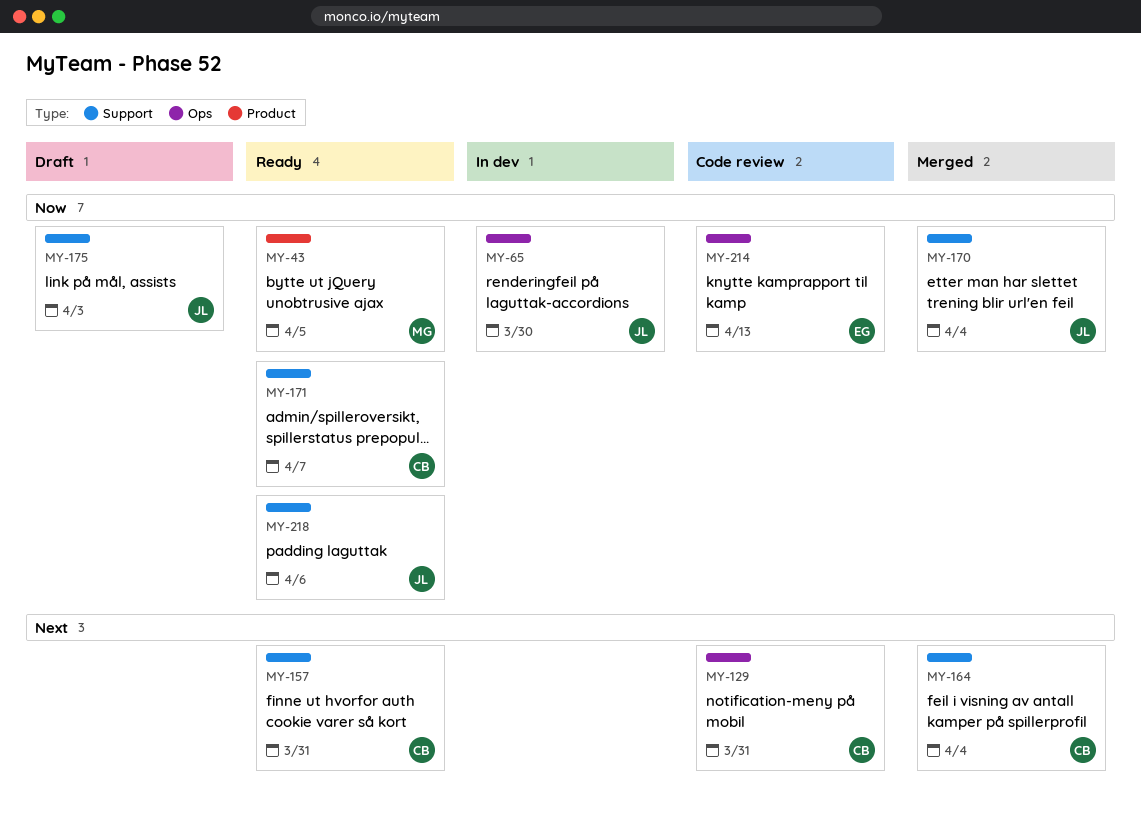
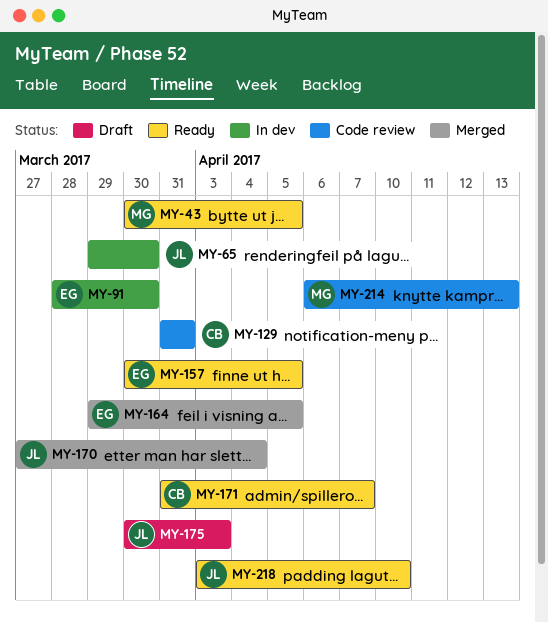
MY-91: none -> present
MY-157, owner: CB -> EG
MY-157, due: Mar 31 -> Apr 5
MY-164, owner: CB -> EG
MY-164, due: Apr 4 -> Apr 5
MY-214, owner: EG -> MG
MY-218, due: Apr 6 -> Apr 10

